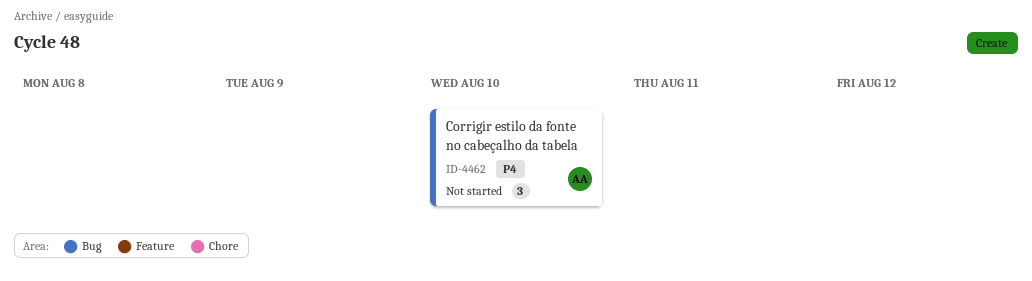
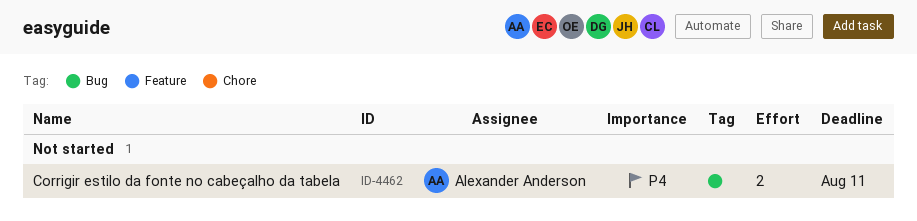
ID-4462, estimate: 3 -> 2
ID-4462, due: Aug 10 -> Aug 11

